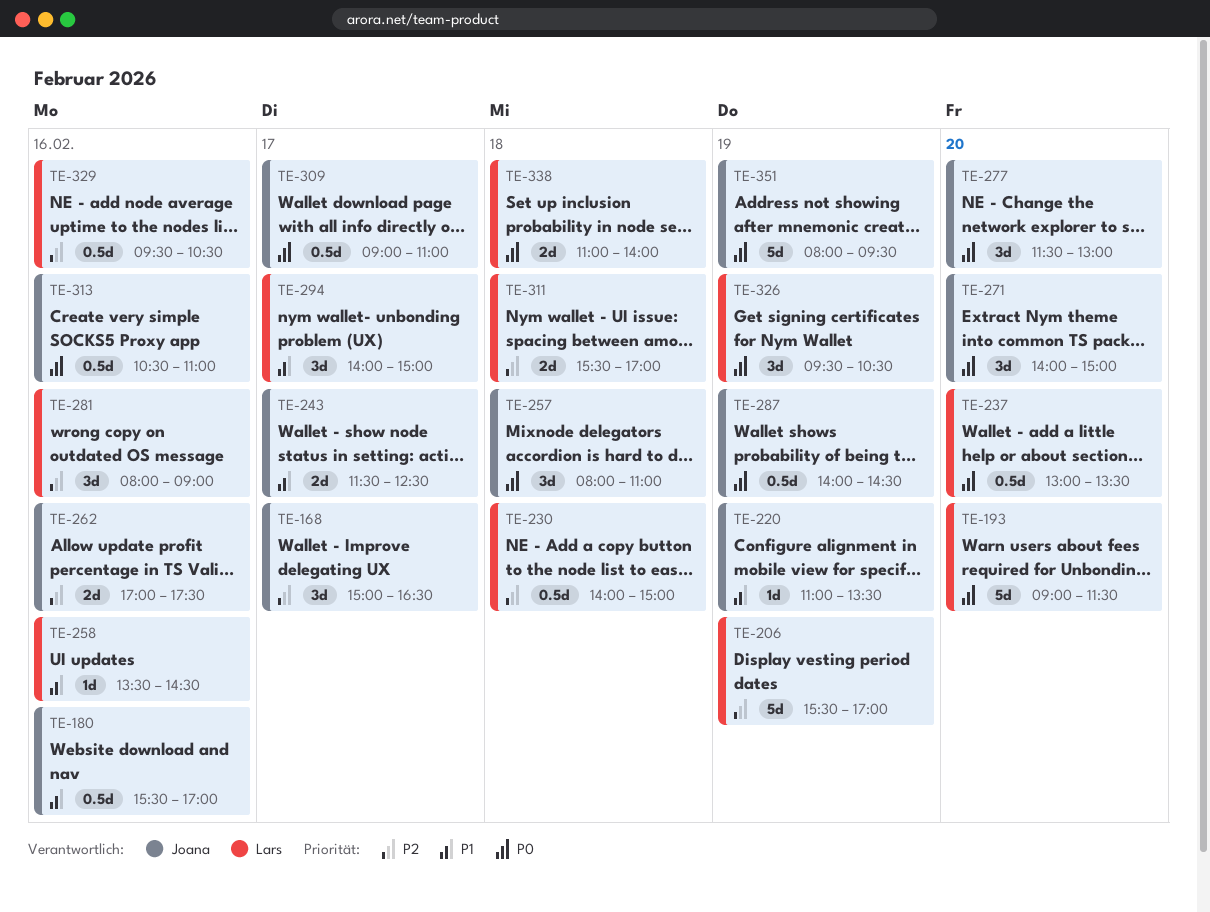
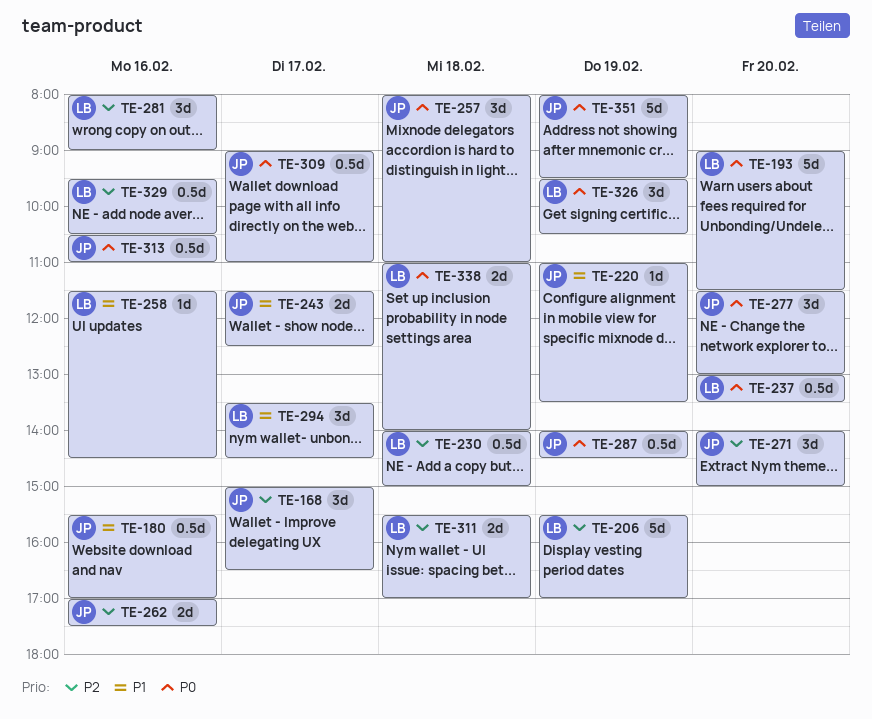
TE-258, begins: 13:30 -> 11:30
TE-271, priority: P0 -> P2
TE-294, begins: 14:00 -> 13:30
TE-294, ends: 15:00 -> 14:30

